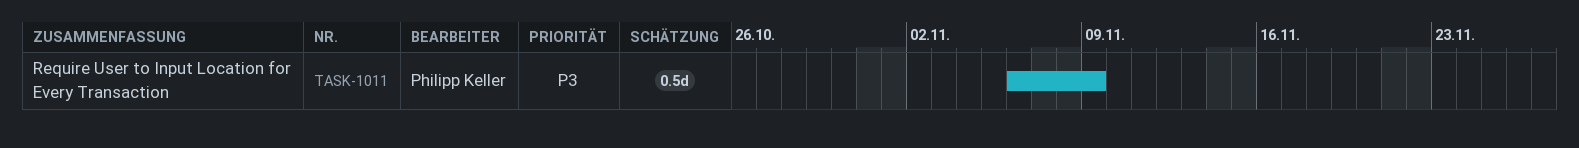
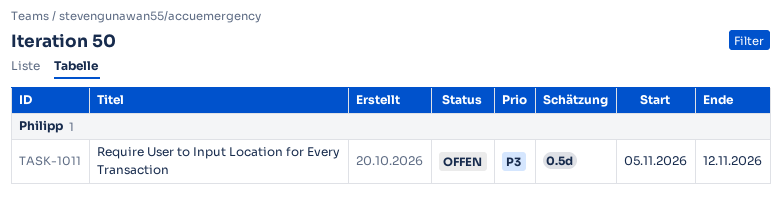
TASK-1011, start: Nov 6 -> Nov 5
TASK-1011, due: Nov 9 -> Nov 12

